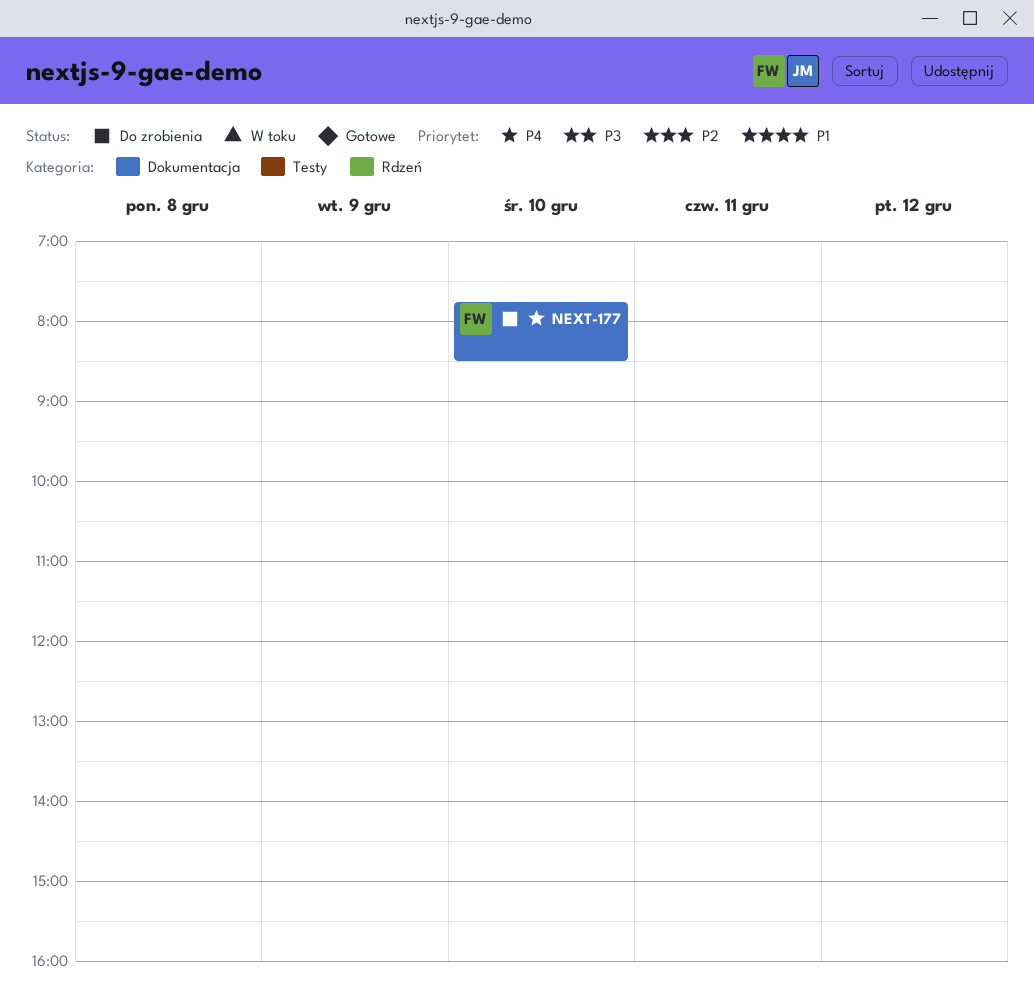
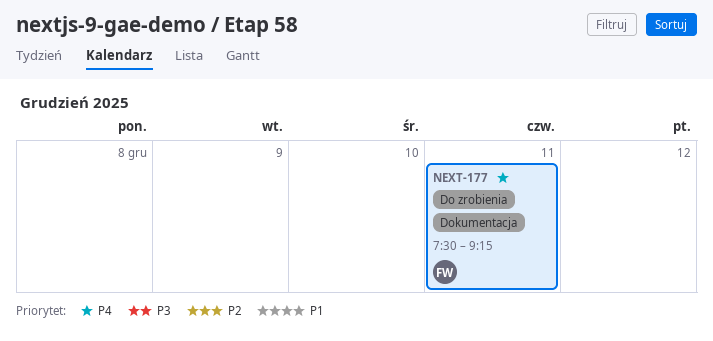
NEXT-177, day: Dec 10 -> Dec 11
NEXT-177, begins: 07:45 -> 07:30
NEXT-177, ends: 08:30 -> 09:15

